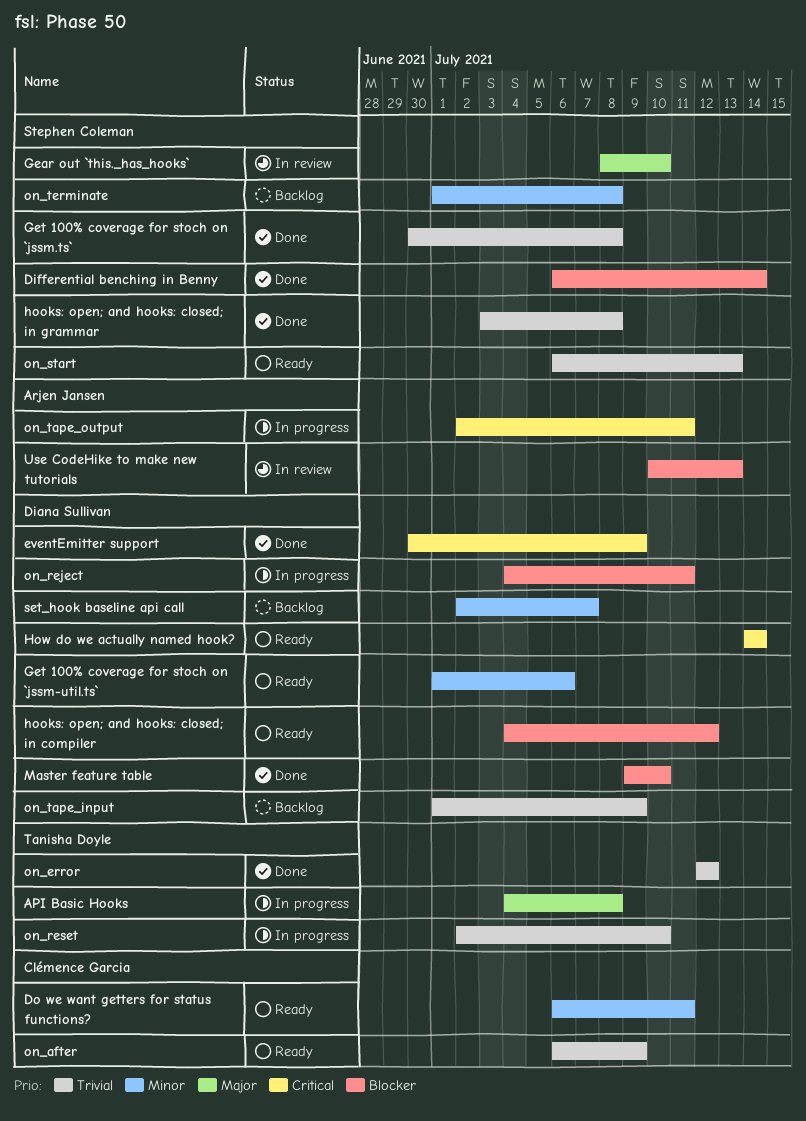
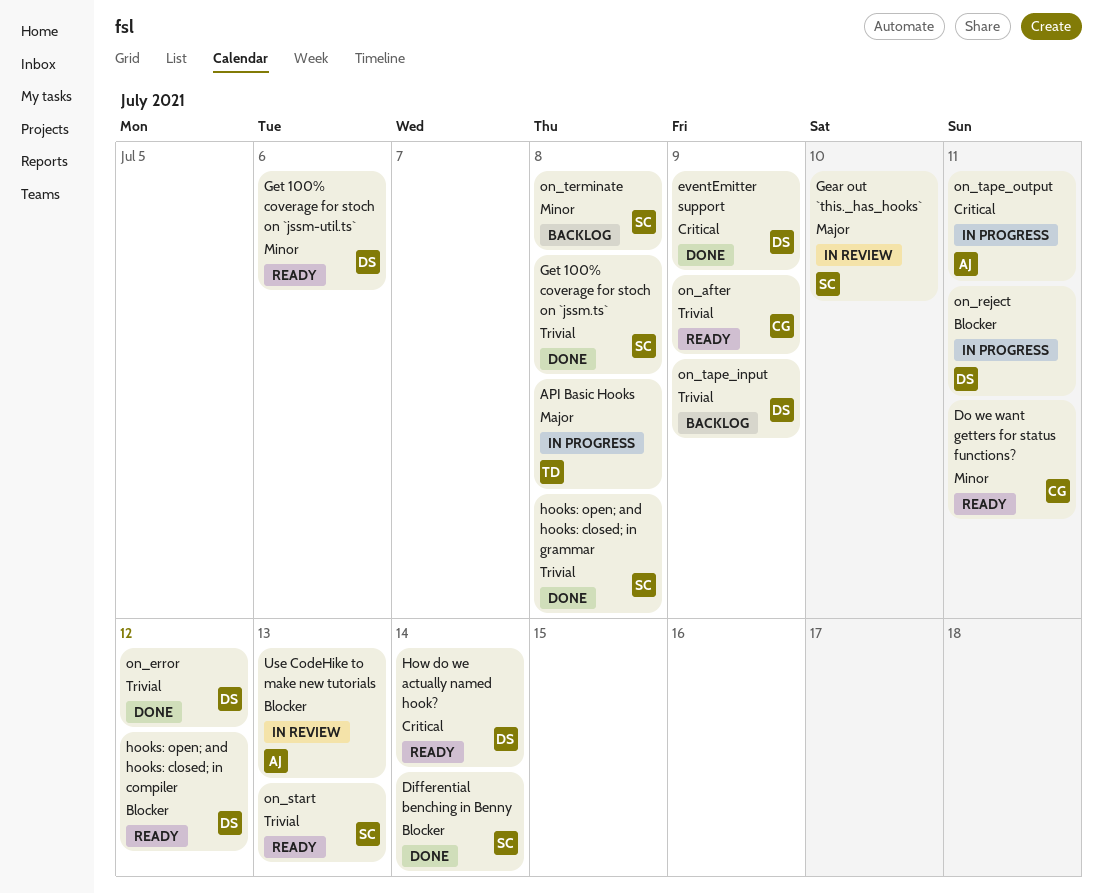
Master feature table: present -> none
on_error, owner: Tanisha Doyle -> Diana Sullivan
on_reset: present -> none
set_hook baseline api call: present -> none

